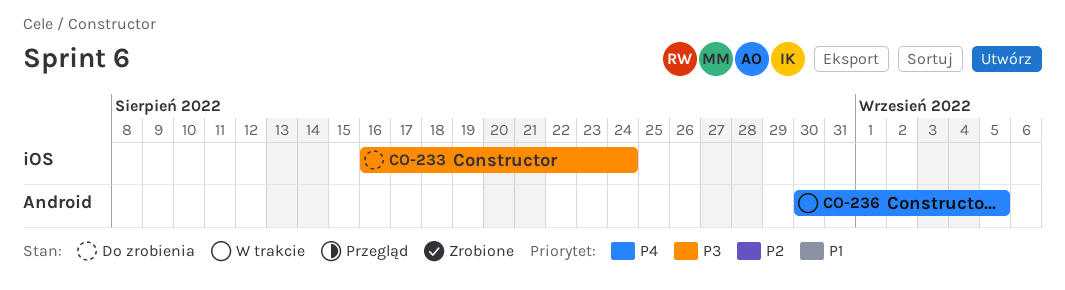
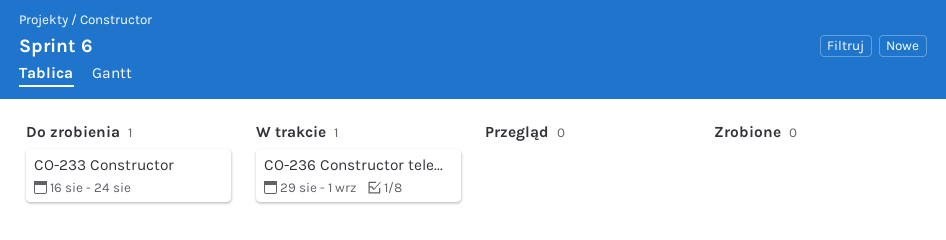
CO-236, start: Aug 30 -> Aug 29
CO-236, due: Sep 5 -> Sep 1

